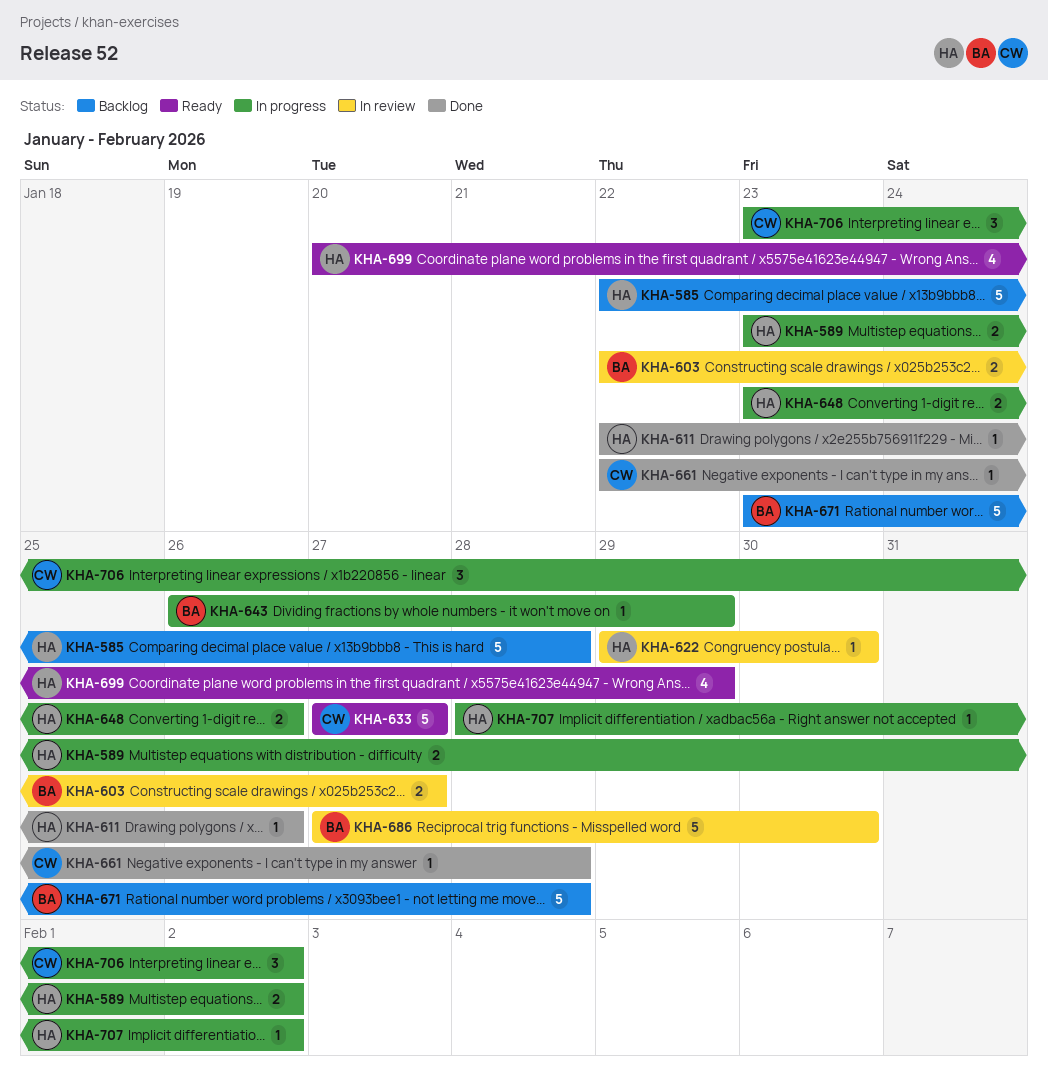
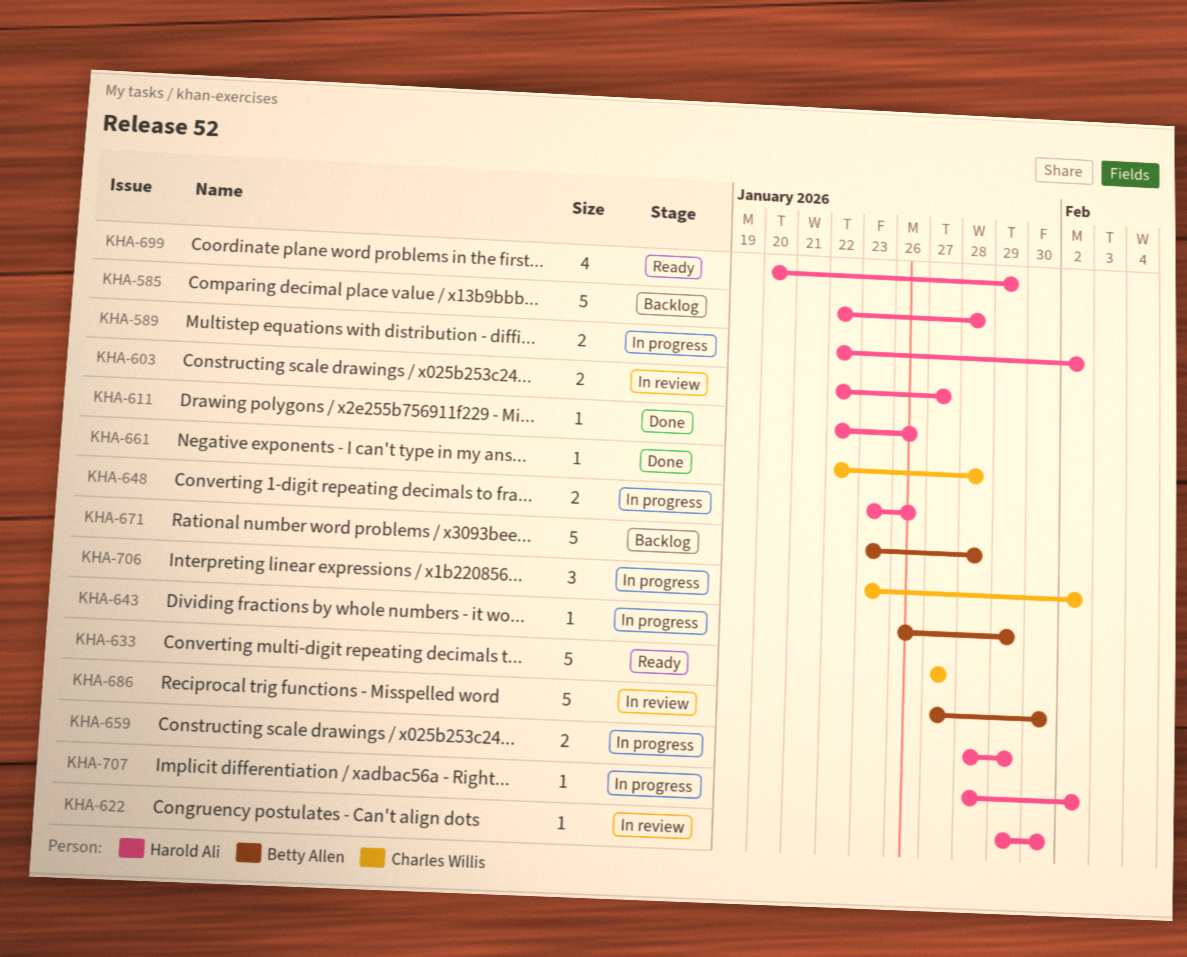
KHA-589, start: Jan 23 -> Jan 22
KHA-603, owner: Betty Allen -> Harold Ali
KHA-659: none -> present

